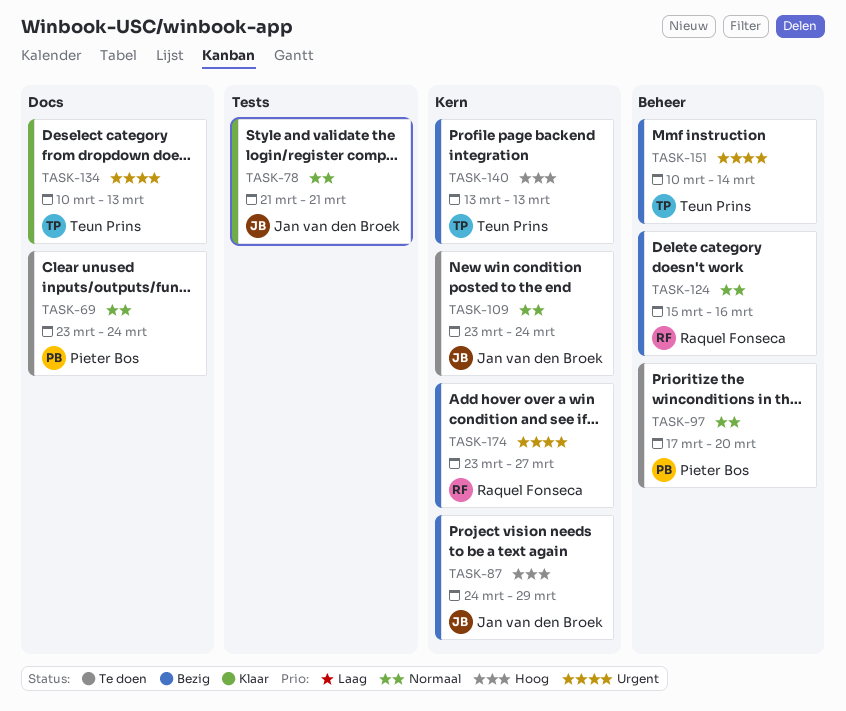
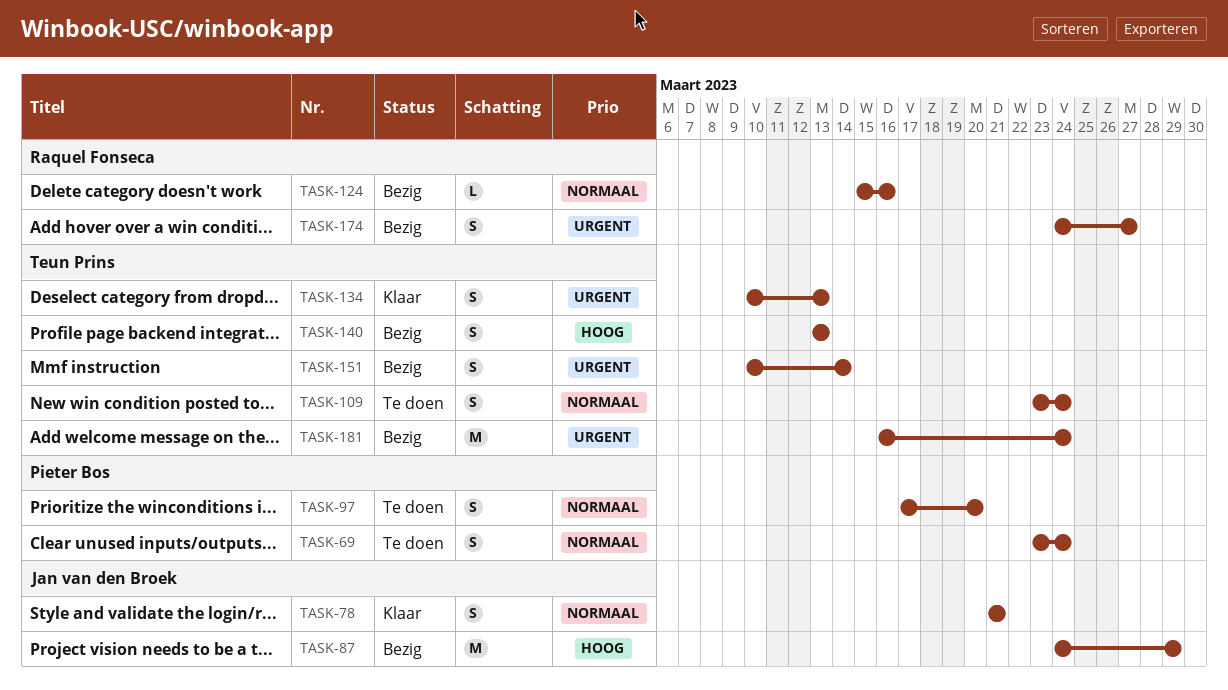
TASK-109, owner: Jan van den Broek -> Teun Prins
TASK-174, start: Mar 23 -> Mar 24
TASK-181: none -> present

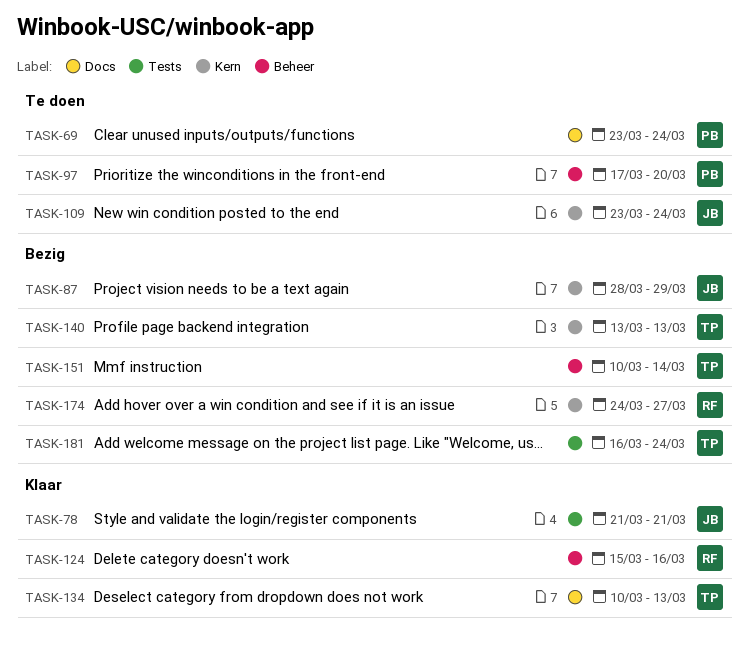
TASK-87, start: Mar 24 -> Mar 28
TASK-109, owner: Teun Prins -> Jan van den Broek
TASK-124, status: Bezig -> Klaar

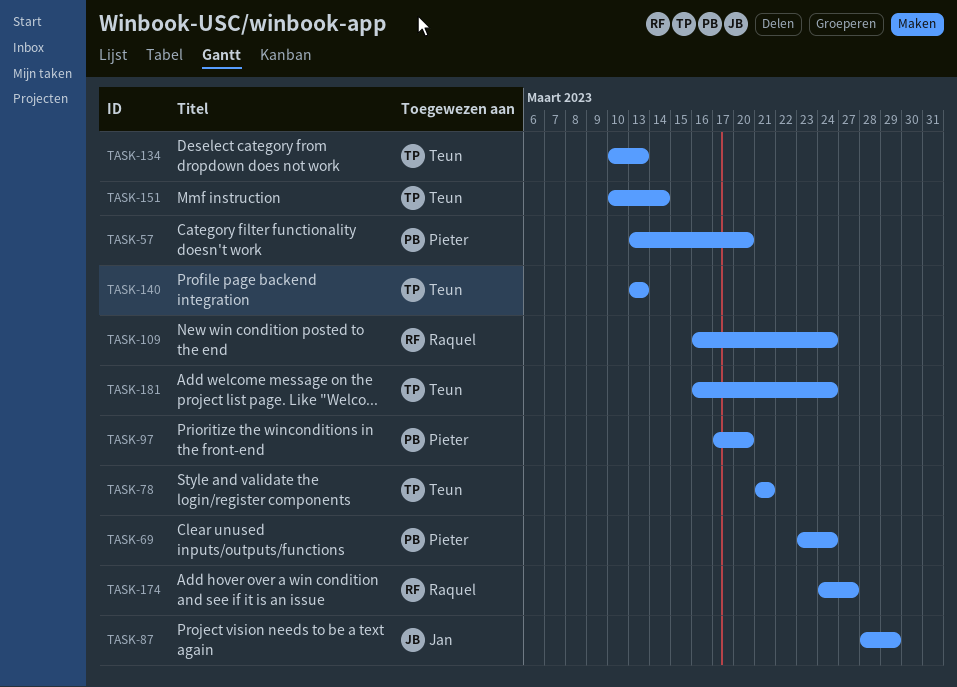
TASK-57: none -> present
TASK-78, owner: Jan -> Teun
TASK-109, owner: Jan -> Raquel
TASK-109, start: Mar 23 -> Mar 16
TASK-124: present -> none

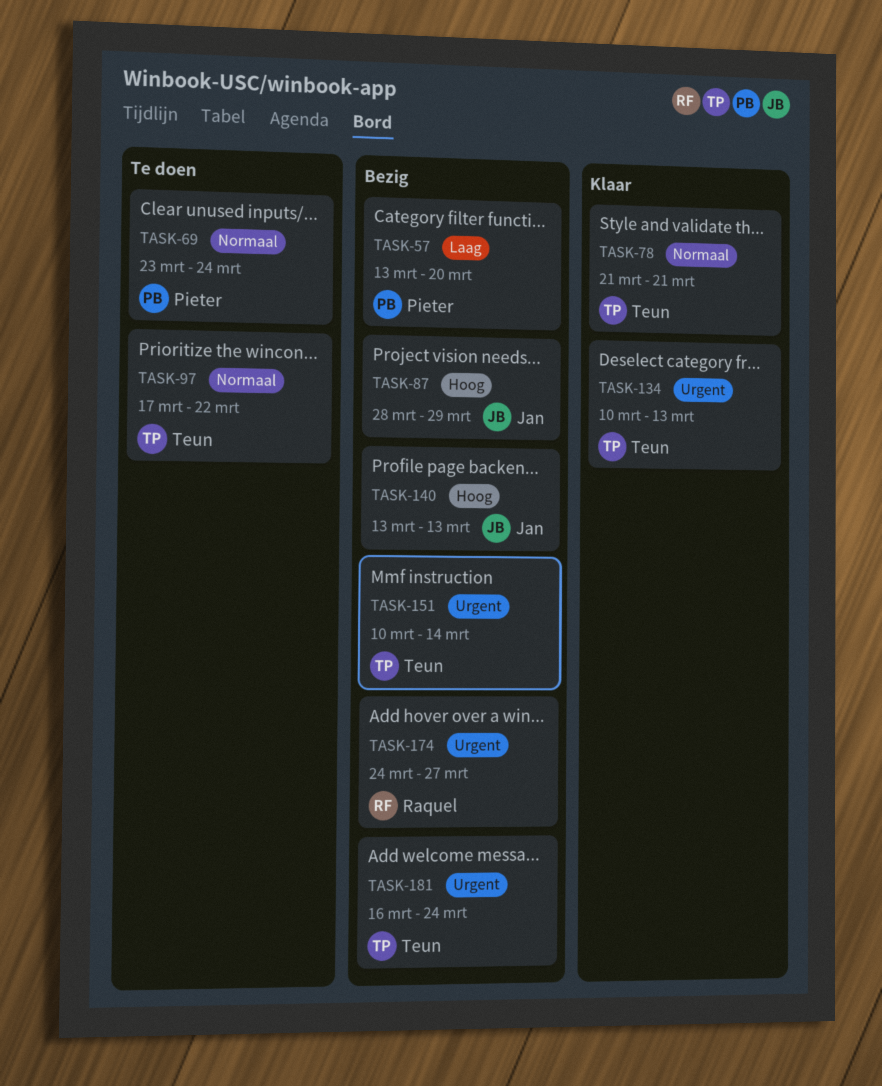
TASK-97, owner: Pieter -> Teun
TASK-97, due: Mar 20 -> Mar 22
TASK-109: present -> none
TASK-140, owner: Teun -> Jan

